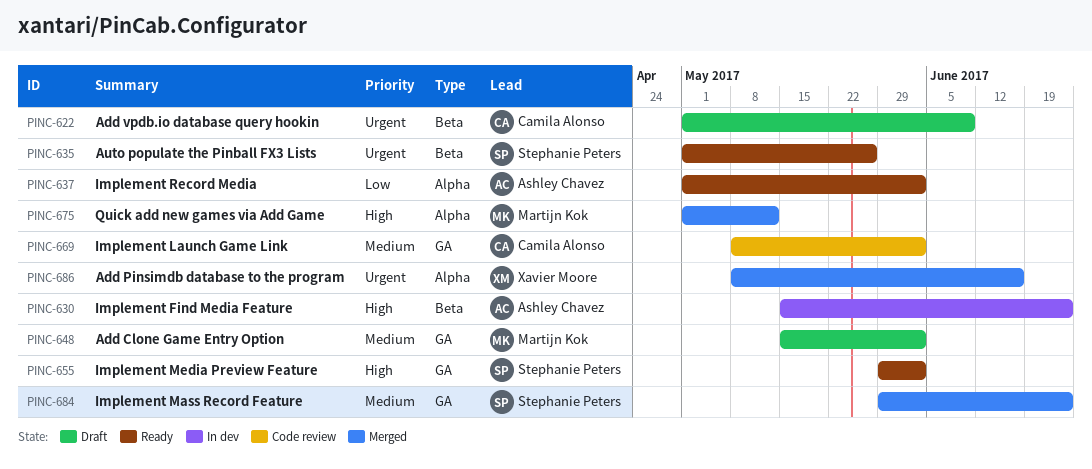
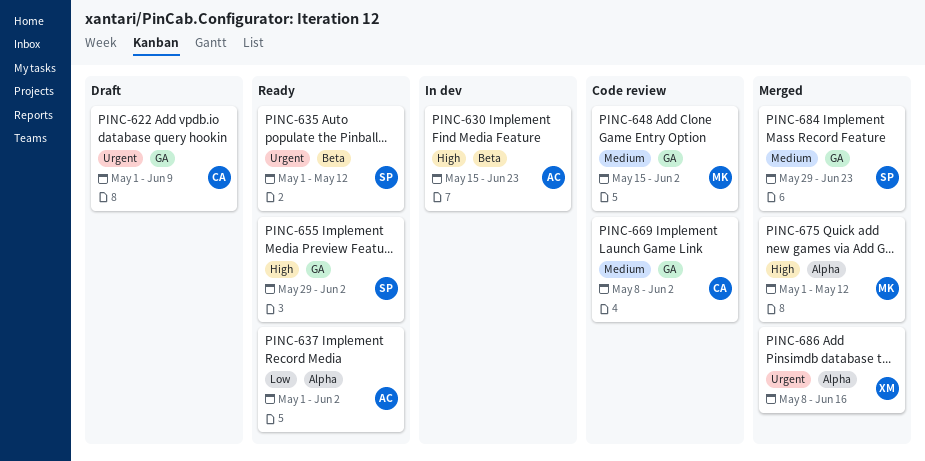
PINC-622, label: Beta -> GA
PINC-635, due: May 26 -> May 12
PINC-648, status: Draft -> Code review

